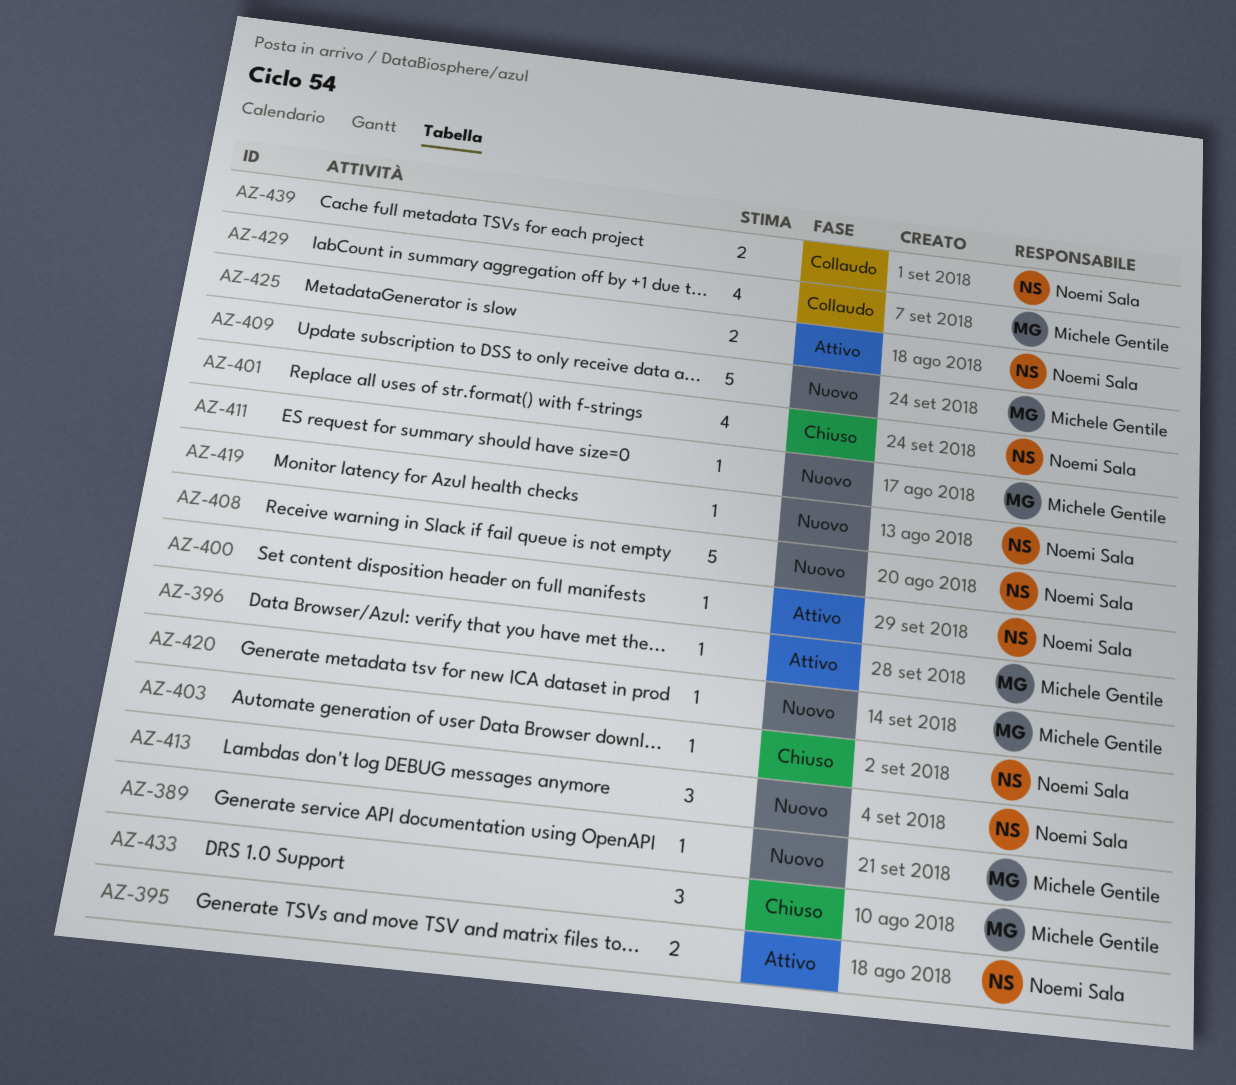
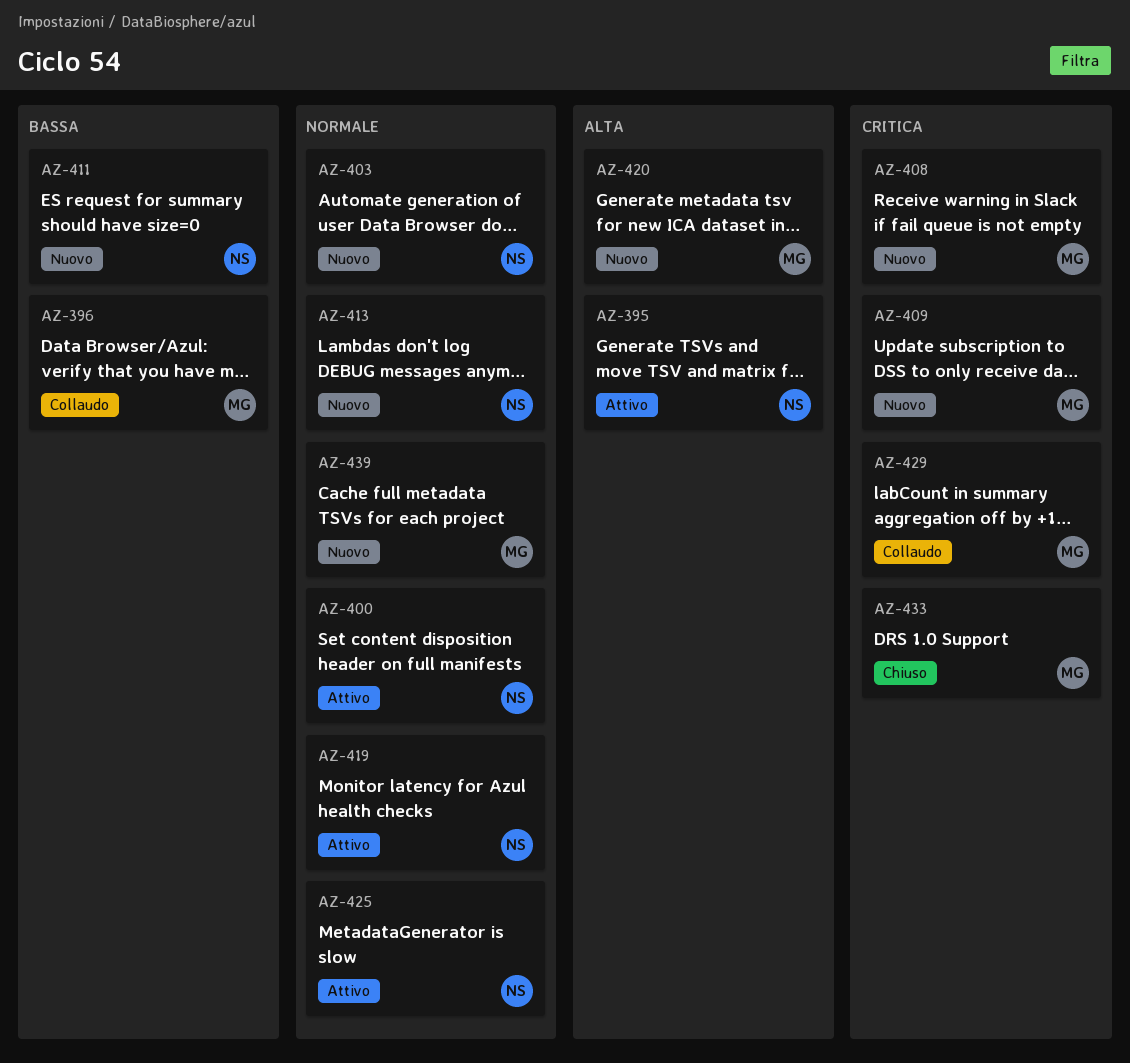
AZ-389: present -> none
AZ-396, status: Attivo -> Collaudo
AZ-401: present -> none
AZ-403, status: Chiuso -> Nuovo
AZ-408, owner: Noemi Sala -> Michele Gentile
AZ-411, owner: Michele Gentile -> Noemi Sala
AZ-419, status: Nuovo -> Attivo
AZ-439, status: Collaudo -> Nuovo
AZ-439, owner: Noemi Sala -> Michele Gentile

